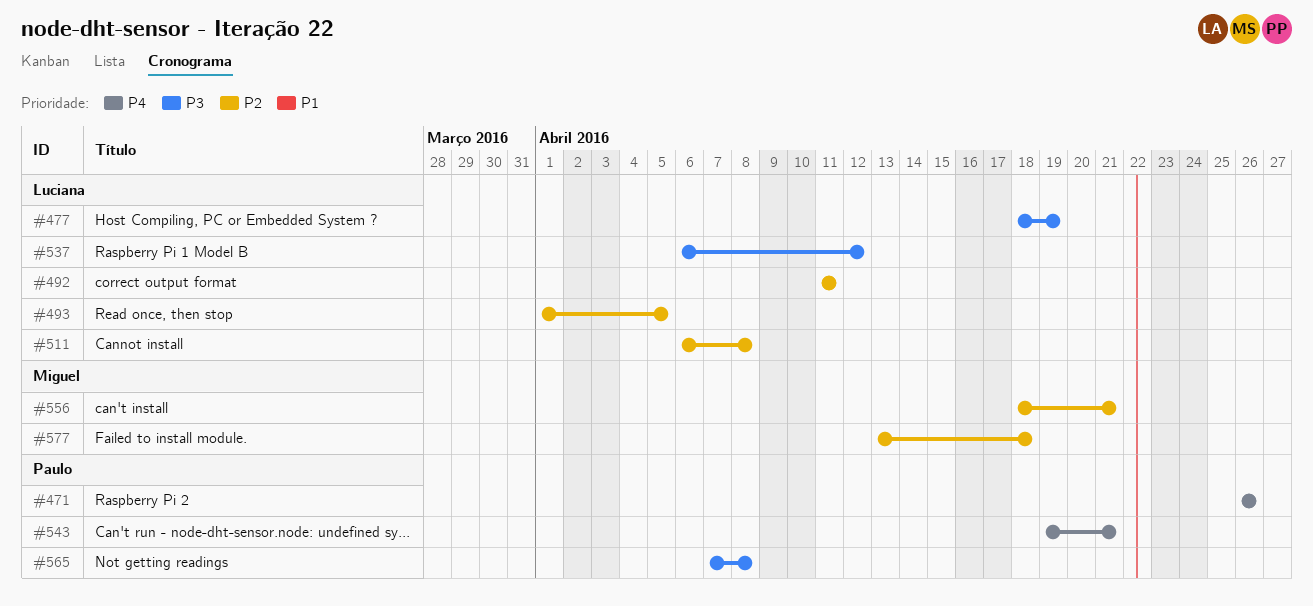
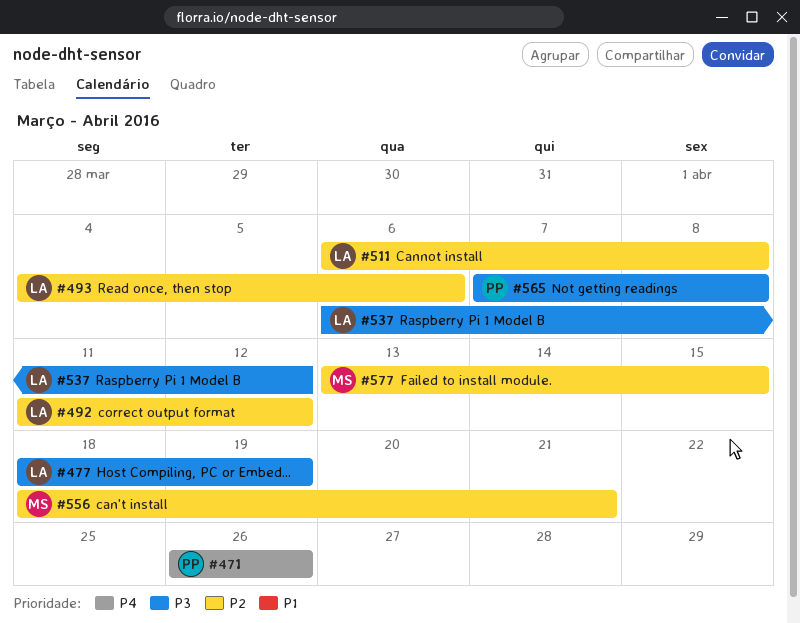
#492, due: Apr 11 -> Apr 12
#493, start: Apr 1 -> Apr 4
#493, due: Apr 5 -> Apr 6
#543: present -> none
#577, due: Apr 18 -> Apr 15

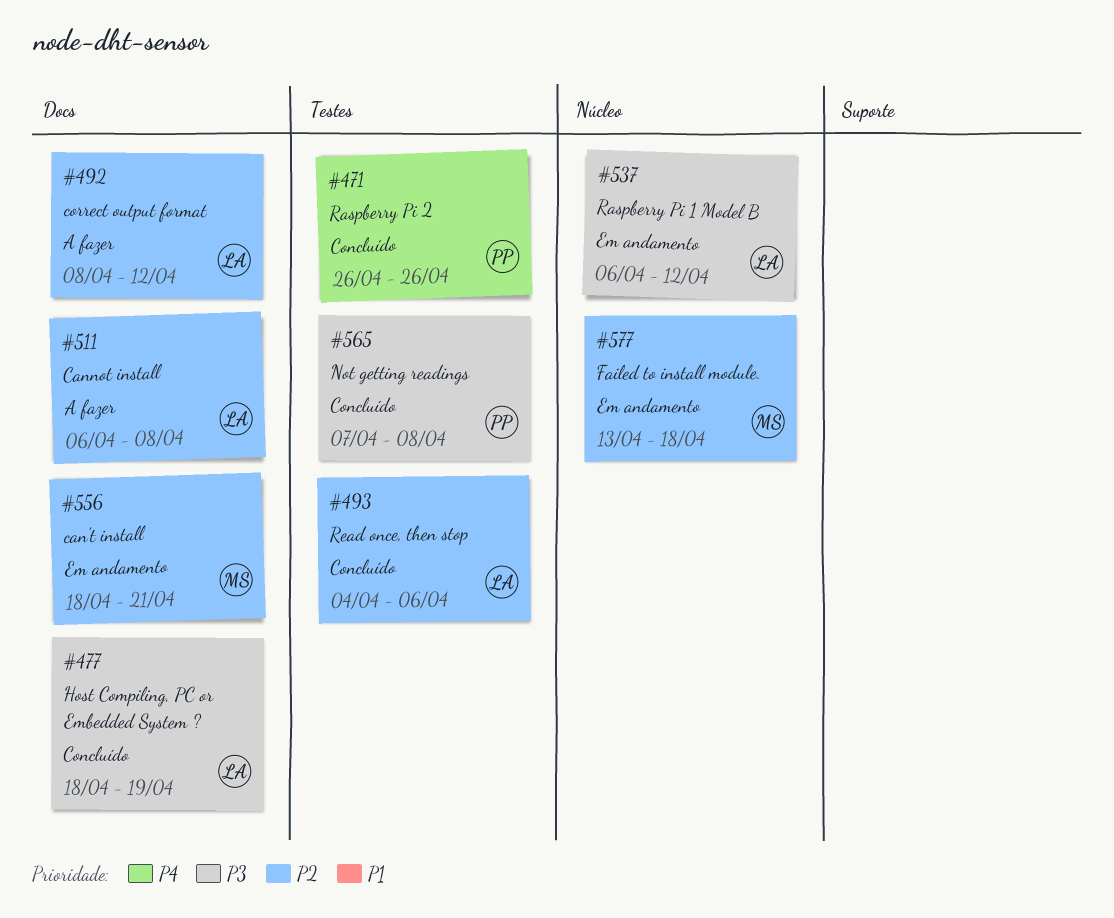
#492, start: Apr 11 -> Apr 8
#577, due: Apr 15 -> Apr 18

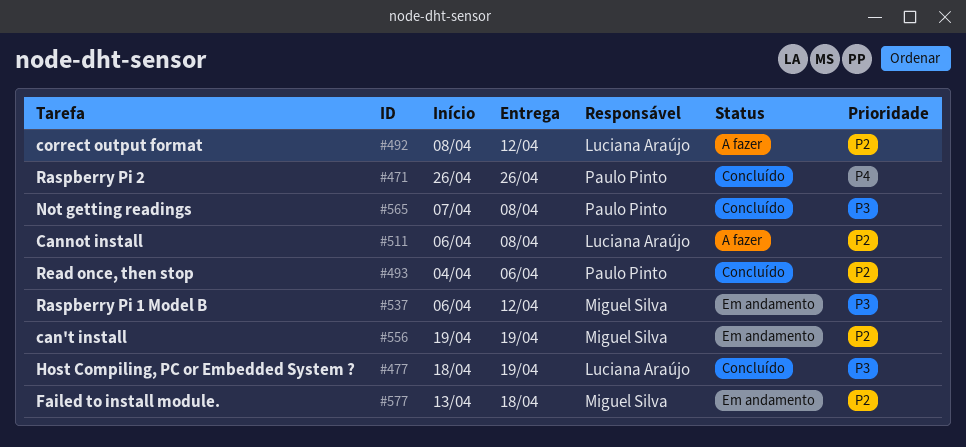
#493, owner: Luciana Araújo -> Paulo Pinto
#537, owner: Luciana Araújo -> Miguel Silva
#556, start: Apr 18 -> Apr 19
#556, due: Apr 21 -> Apr 19

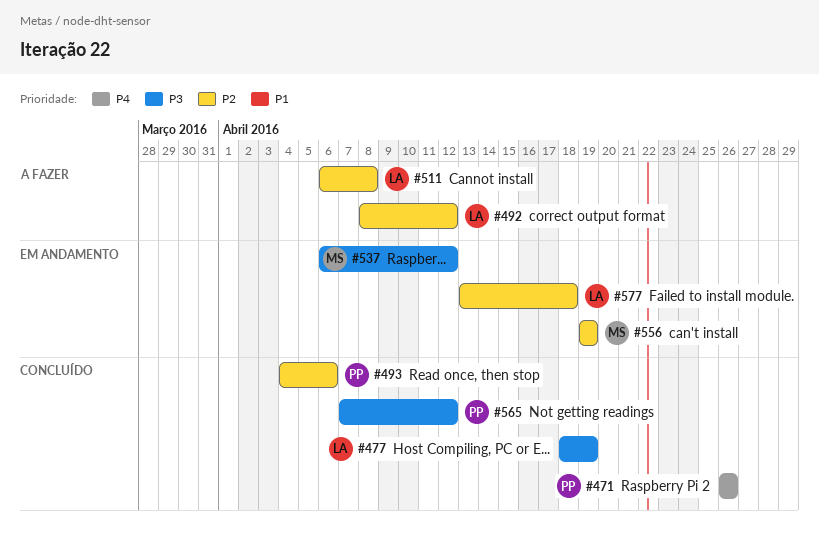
#565, due: Apr 8 -> Apr 12
#577, owner: Miguel Silva -> Luciana Araújo

